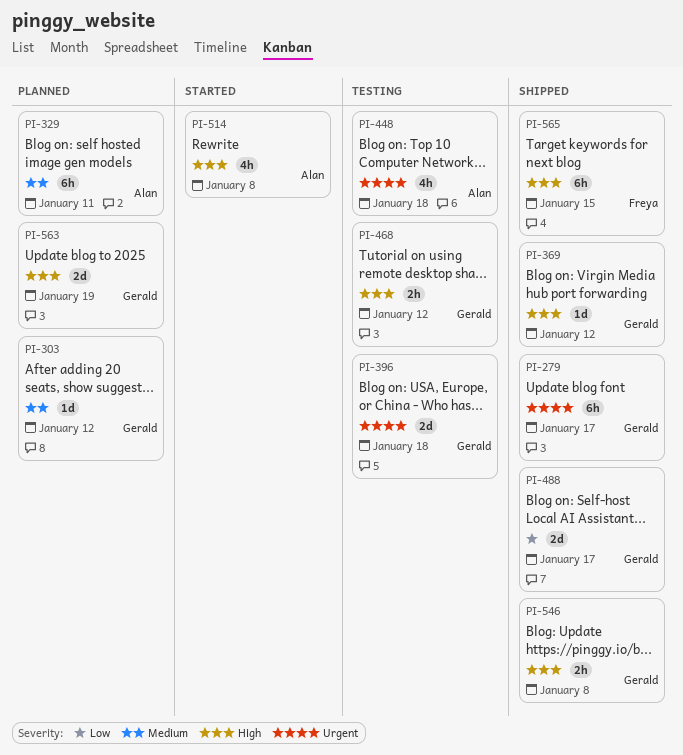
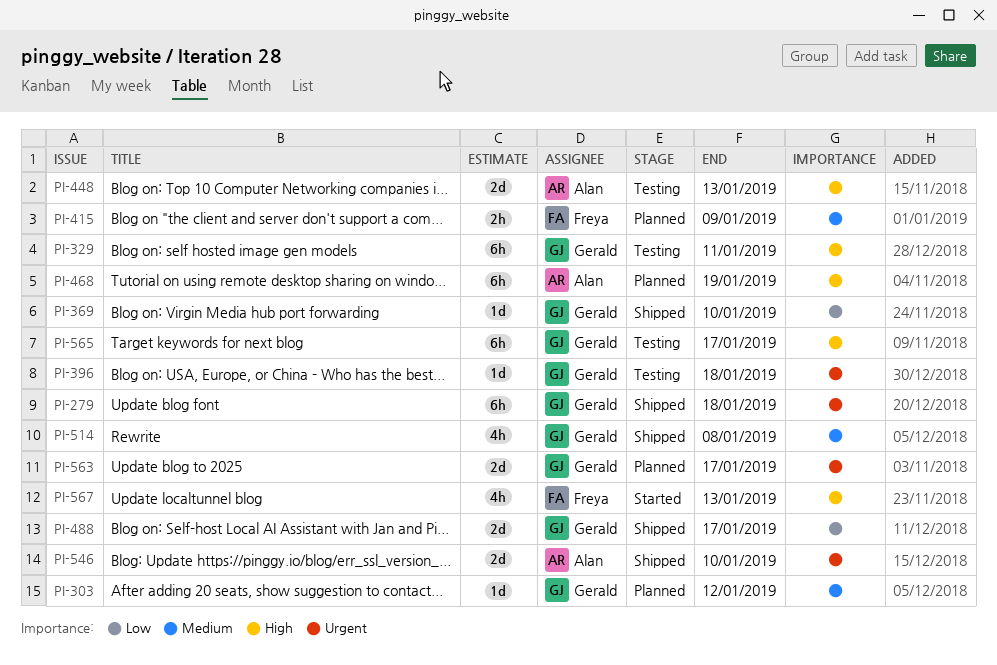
PI-279, due: Jan 17 -> Jan 18
PI-329, status: Planned -> Testing
PI-329, owner: Alan -> Gerald
PI-329, priority: Medium -> High
PI-369, priority: High -> Low
PI-369, due: Jan 12 -> Jan 10
PI-396, estimate: 2d -> 1d
PI-415: none -> present
PI-448, priority: Urgent -> High
PI-448, estimate: 4h -> 2d
PI-448, due: Jan 18 -> Jan 13
PI-468, status: Testing -> Planned
PI-468, owner: Gerald -> Alan
PI-468, estimate: 2h -> 6h
PI-468, due: Jan 12 -> Jan 19
PI-514, status: Started -> Shipped
PI-514, owner: Alan -> Gerald
PI-514, priority: High -> Medium
PI-546, owner: Gerald -> Alan
PI-546, priority: High -> Urgent
PI-546, estimate: 2h -> 2d
PI-546, due: Jan 8 -> Jan 10
PI-563, priority: High -> Urgent
PI-563, due: Jan 19 -> Jan 17
PI-565, status: Shipped -> Testing
PI-565, owner: Freya -> Gerald
PI-565, due: Jan 15 -> Jan 17
PI-567: none -> present

